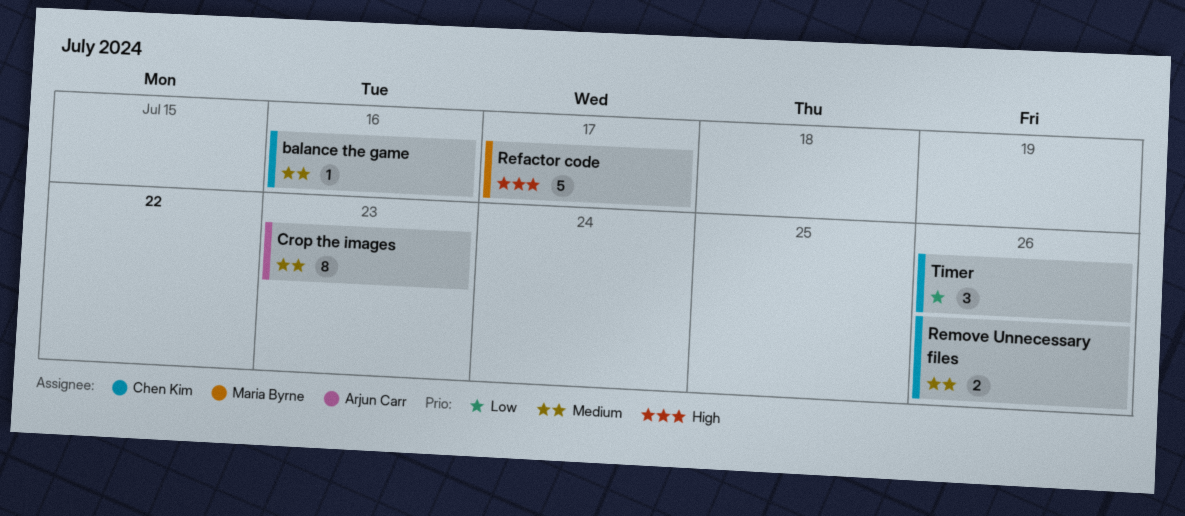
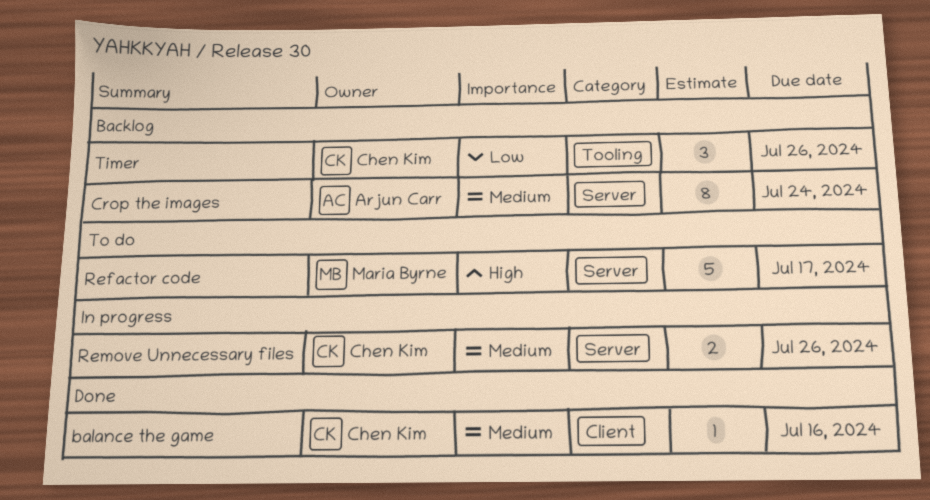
Crop the images, due: Jul 23 -> Jul 24

